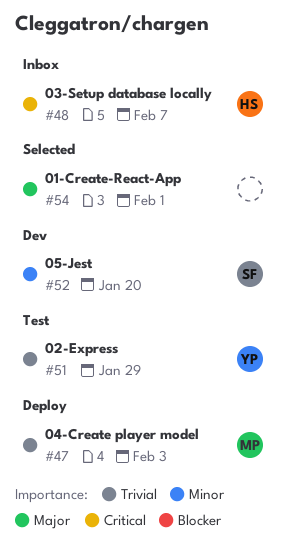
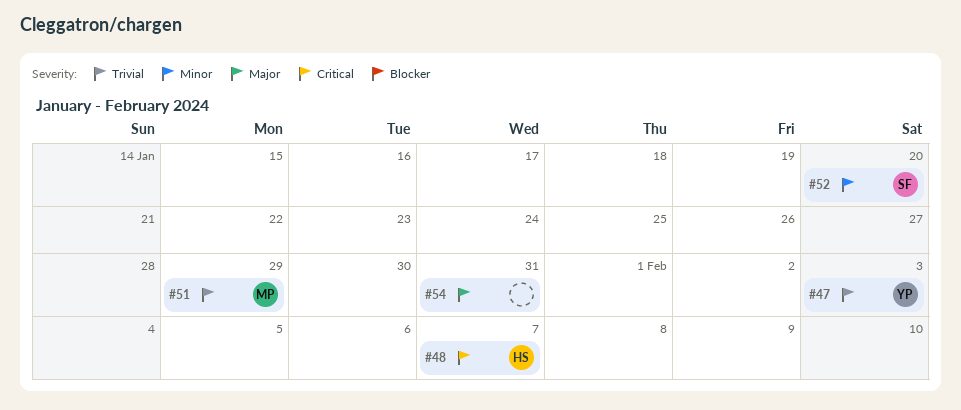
#47, owner: MP -> YP
#51, owner: YP -> MP
#54, due: Feb 1 -> Jan 31

